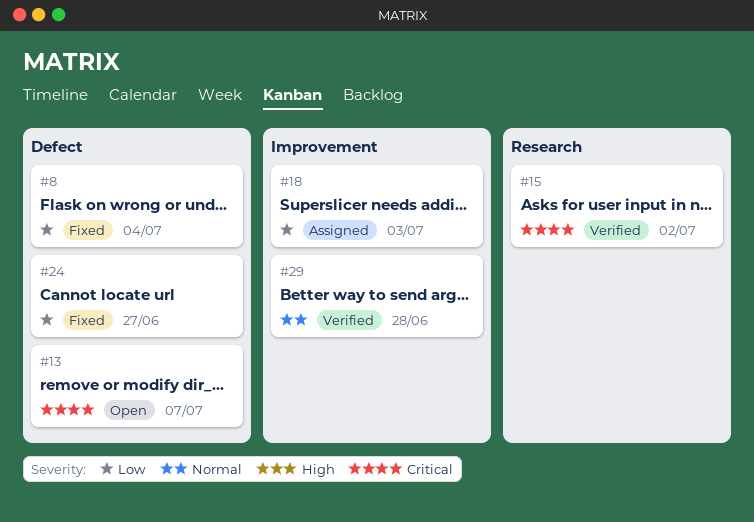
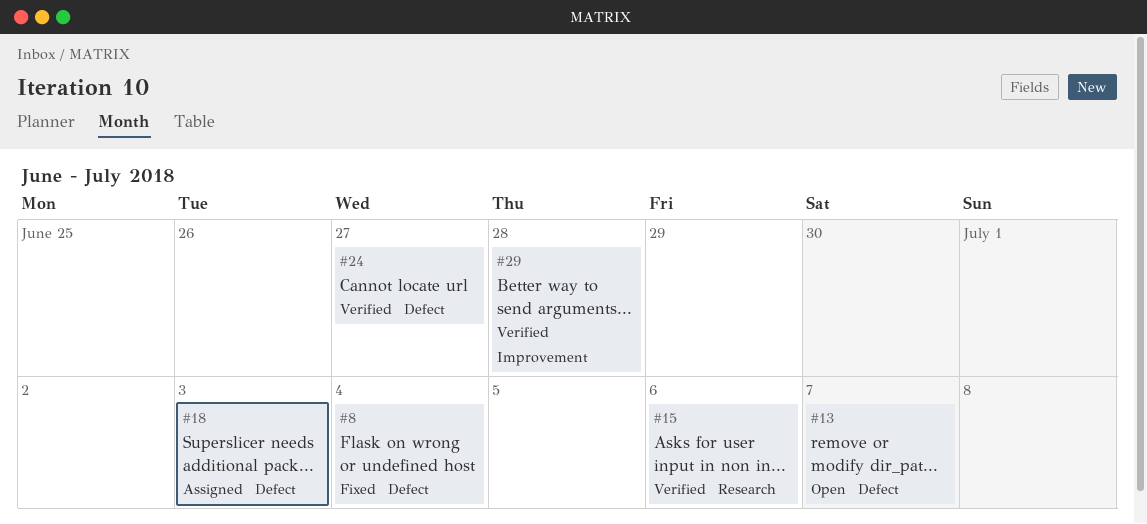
#15, due: Jul 2 -> Jul 6
#18, label: Improvement -> Defect
#24, status: Fixed -> Verified

